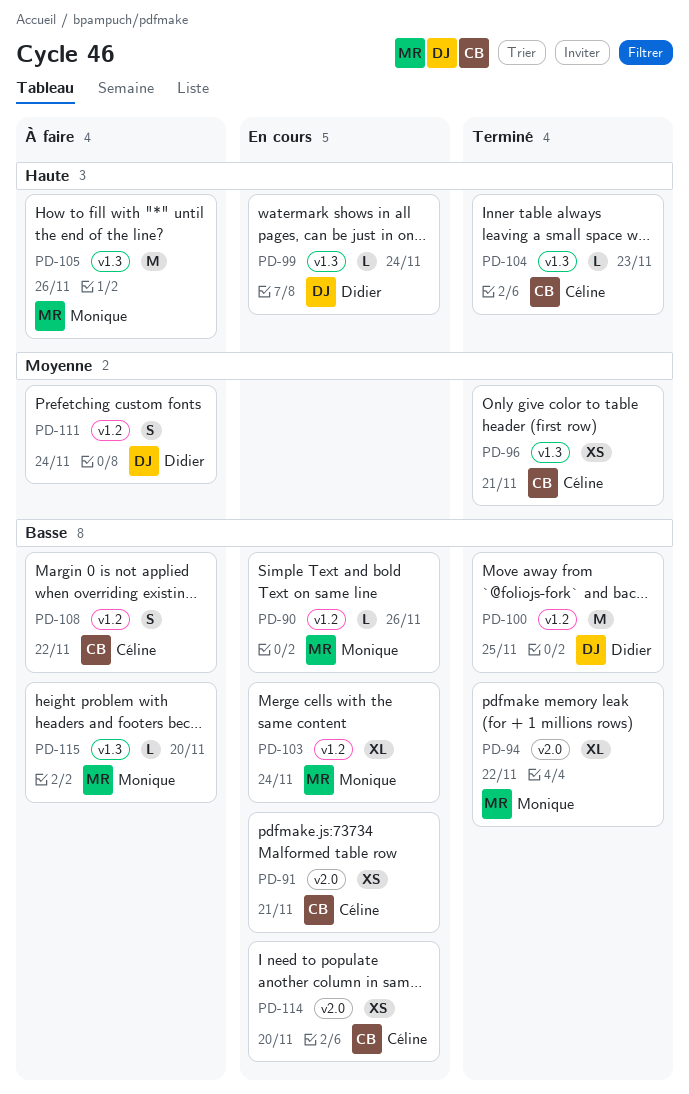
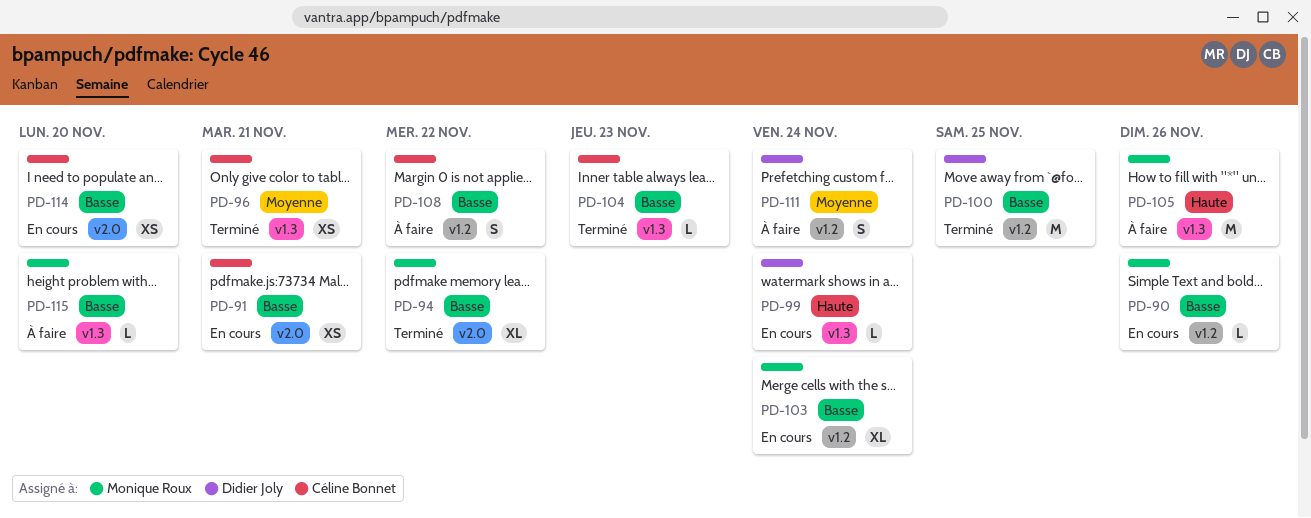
PD-104, priority: Haute -> Basse

